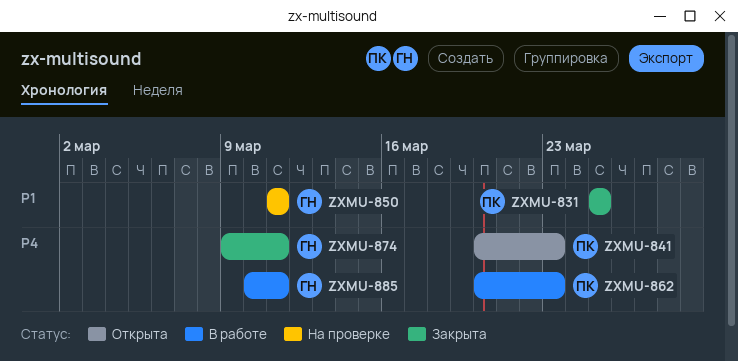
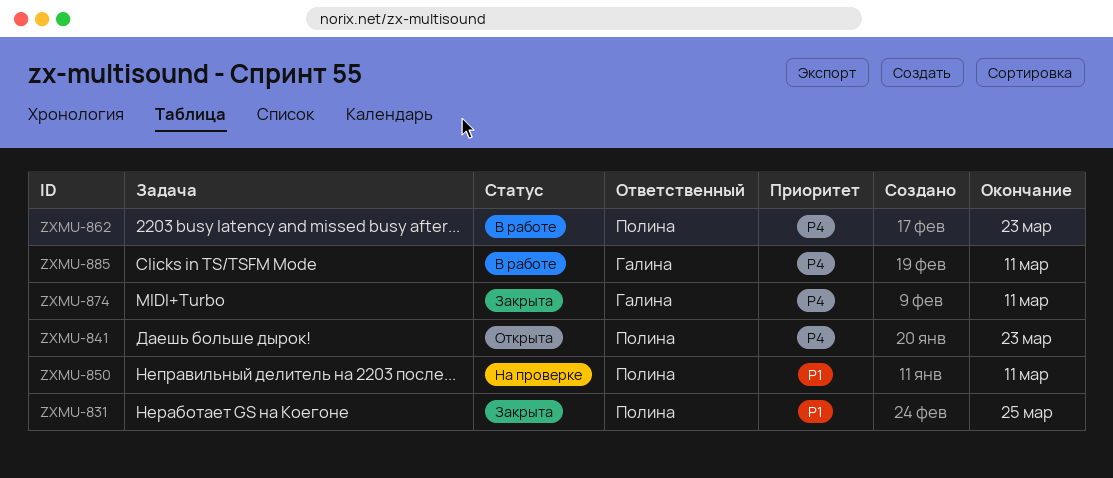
ZXMU-850, owner: Галина -> Полина

